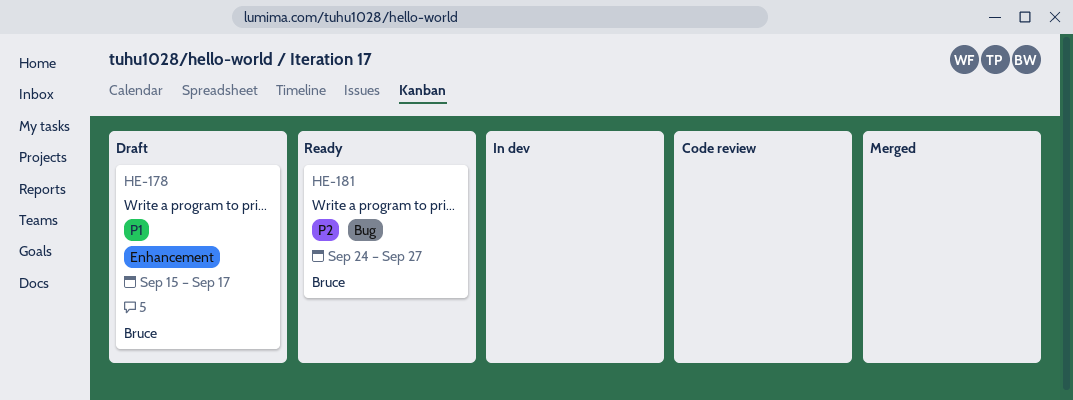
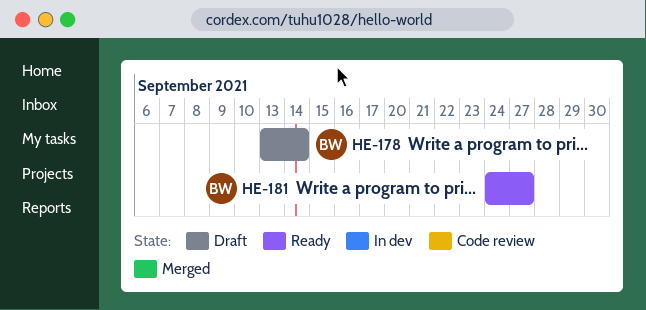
HE-178, start: Sep 15 -> Sep 13
HE-178, due: Sep 17 -> Sep 14

